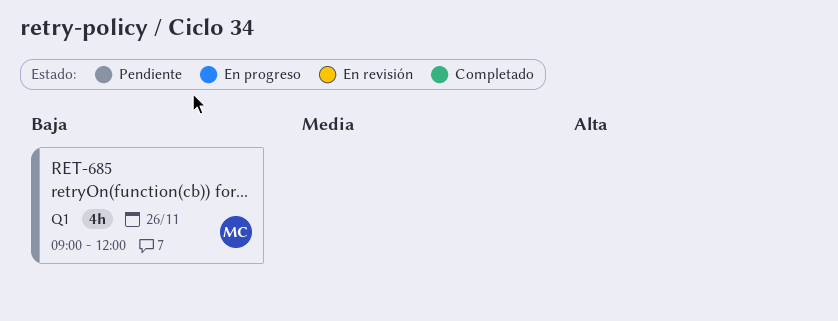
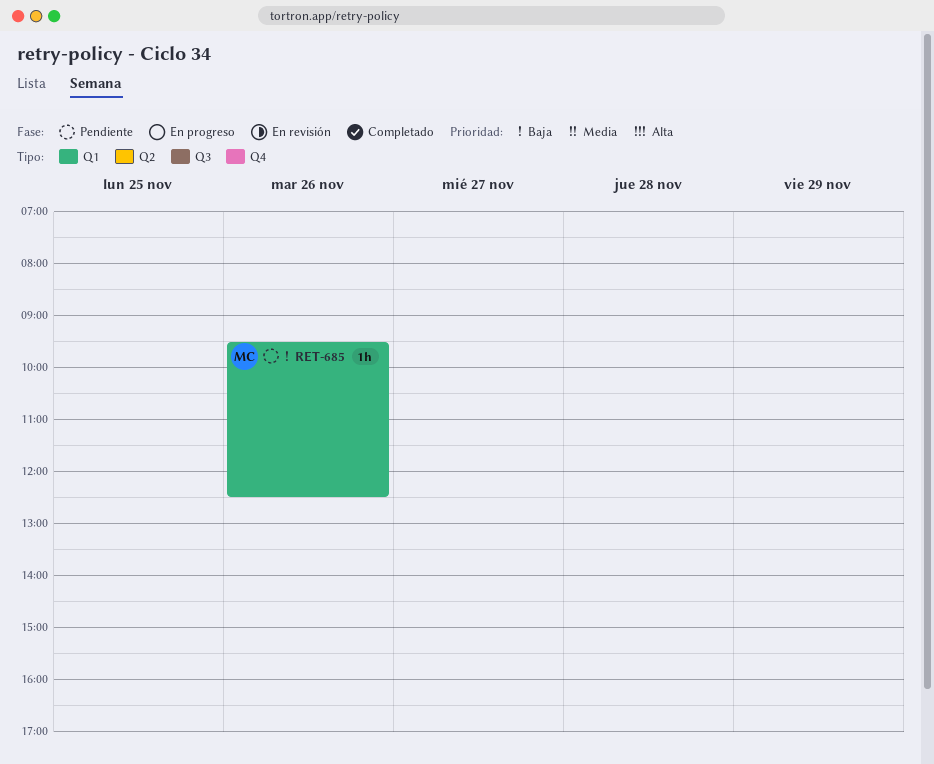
RET-685, estimate: 4h -> 1h
RET-685, begins: 09:00 -> 09:30
RET-685, ends: 12:00 -> 12:30

